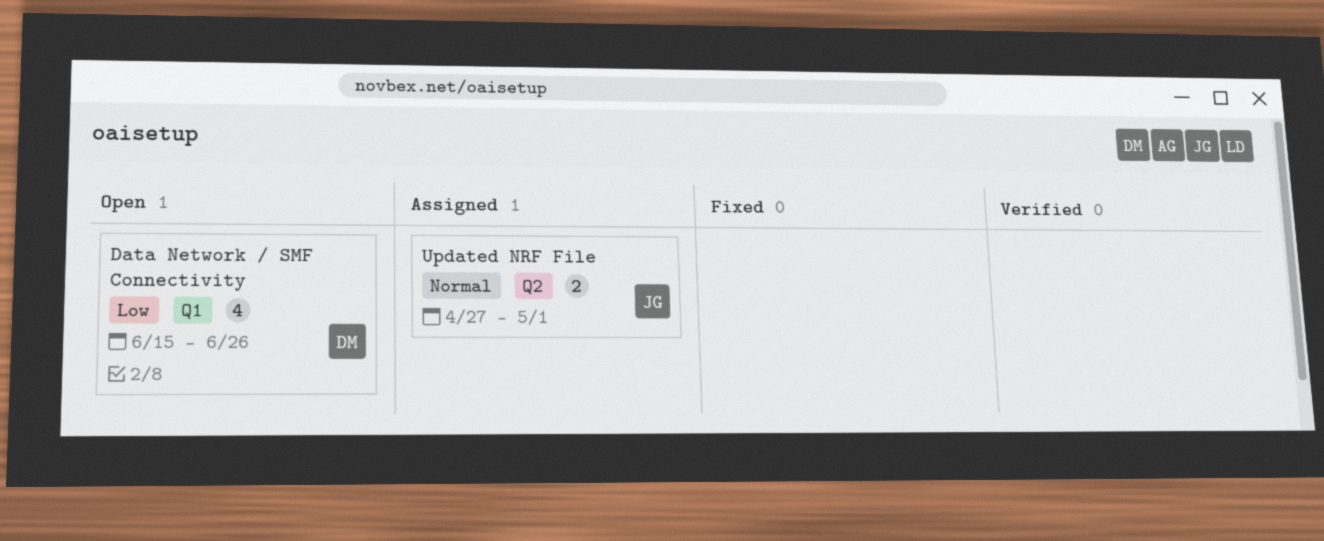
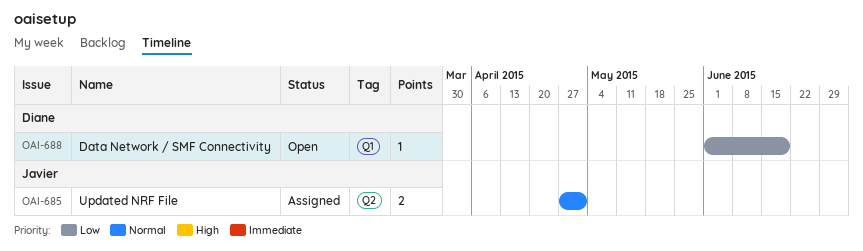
Data Network / SMF Connectivity, estimate: 4 -> 1
Data Network / SMF Connectivity, start: Jun 15 -> Jun 1
Data Network / SMF Connectivity, due: Jun 26 -> Jun 19

